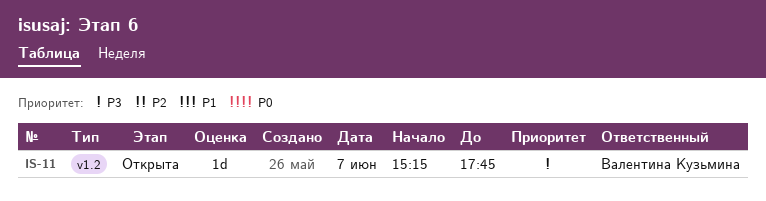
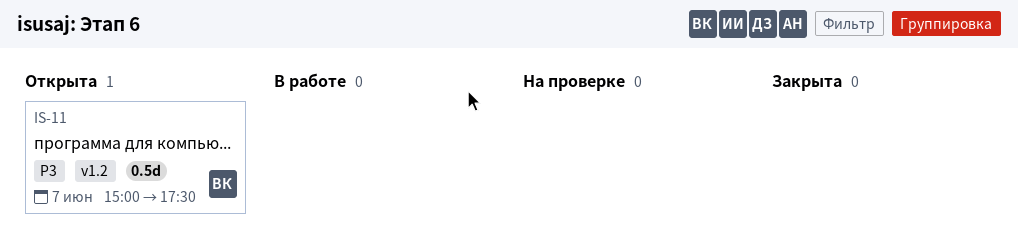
IS-11, estimate: 1d -> 0.5d
IS-11, begins: 15:15 -> 15:00
IS-11, ends: 17:45 -> 17:30

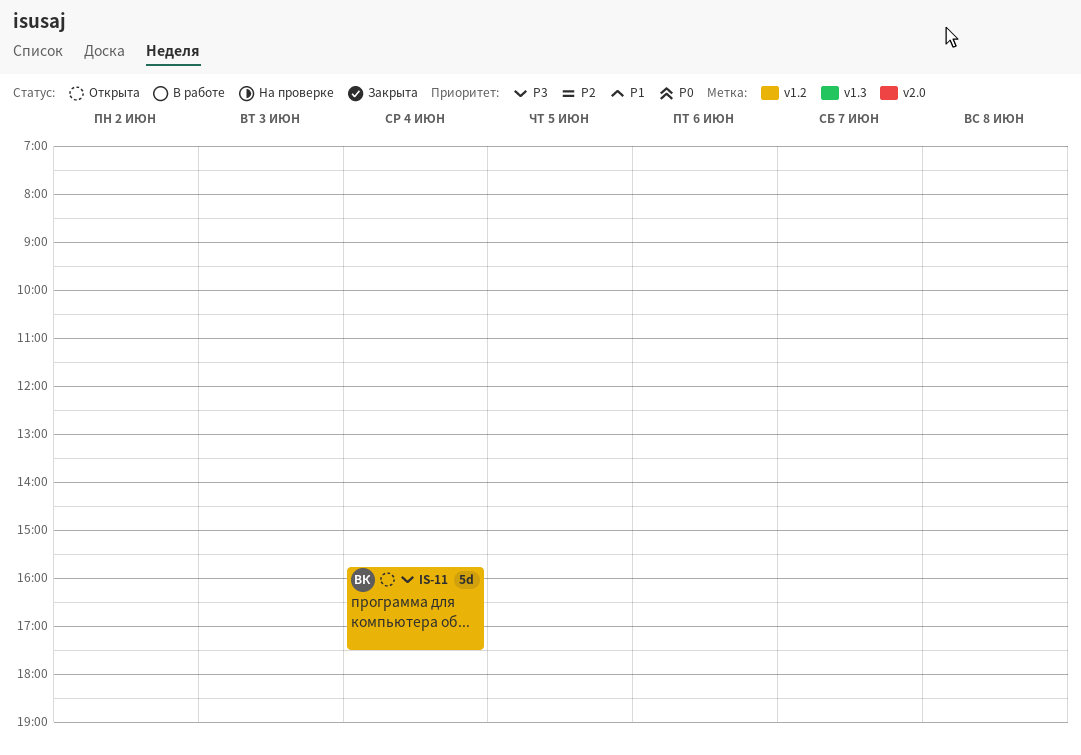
IS-11, estimate: 0.5d -> 5d
IS-11, day: Jun 7 -> Jun 4
IS-11, begins: 15:00 -> 15:45

